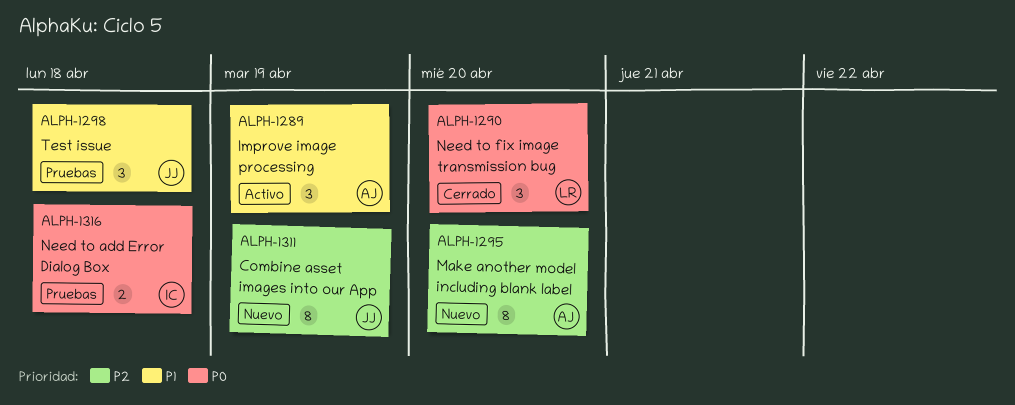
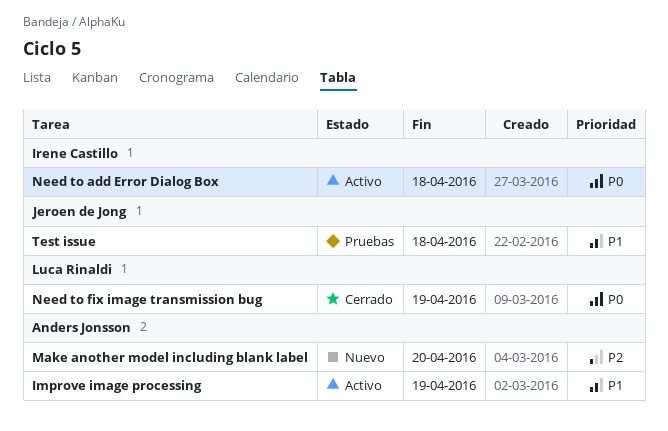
Combine asset images into our App: present -> none
Need to add Error Dialog Box, status: Pruebas -> Activo
Need to fix image transmission bug, due: Apr 20 -> Apr 19

